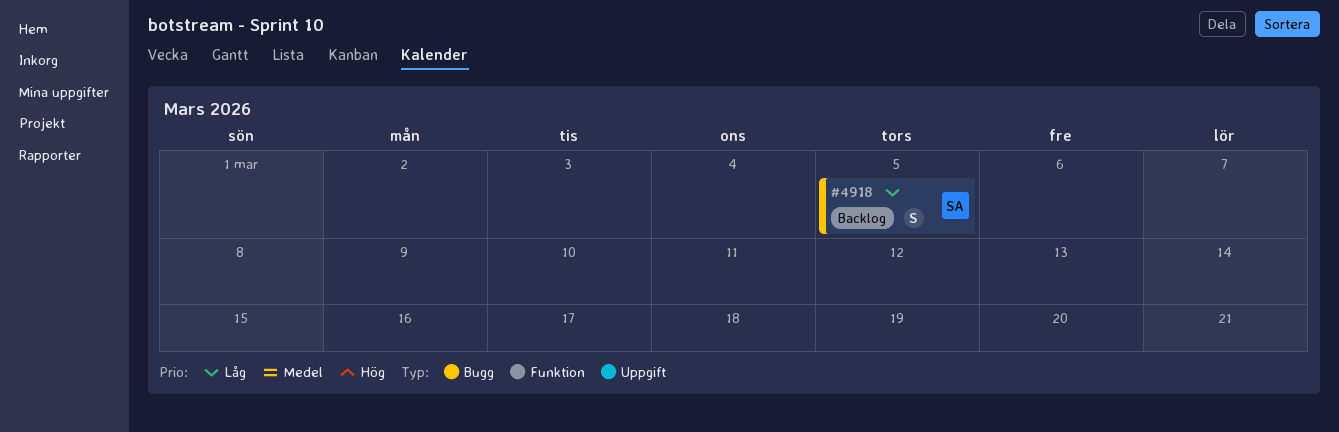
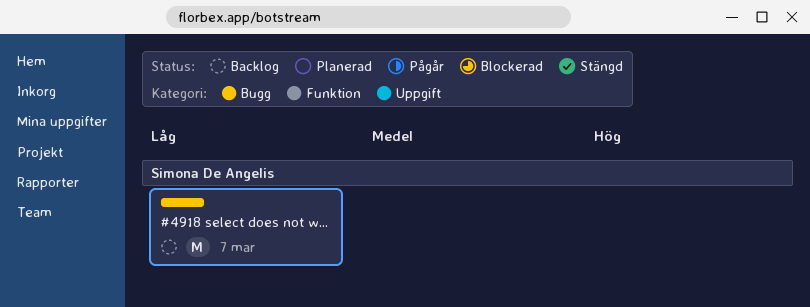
#4918, estimate: S -> M
#4918, due: Mar 5 -> Mar 7

